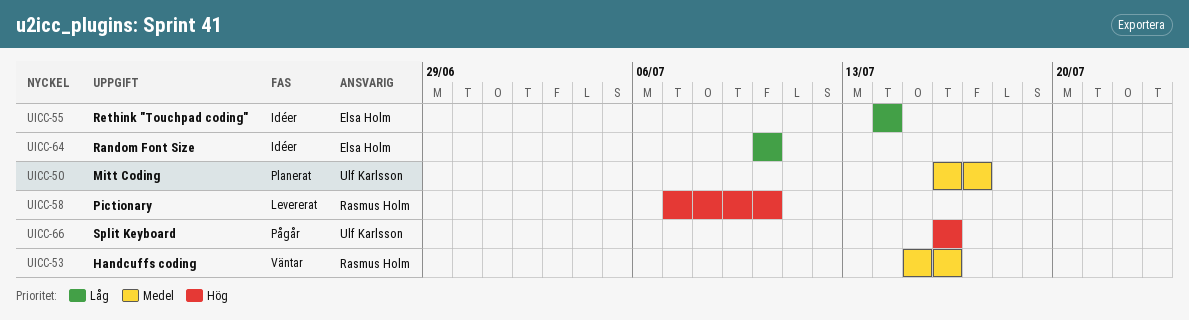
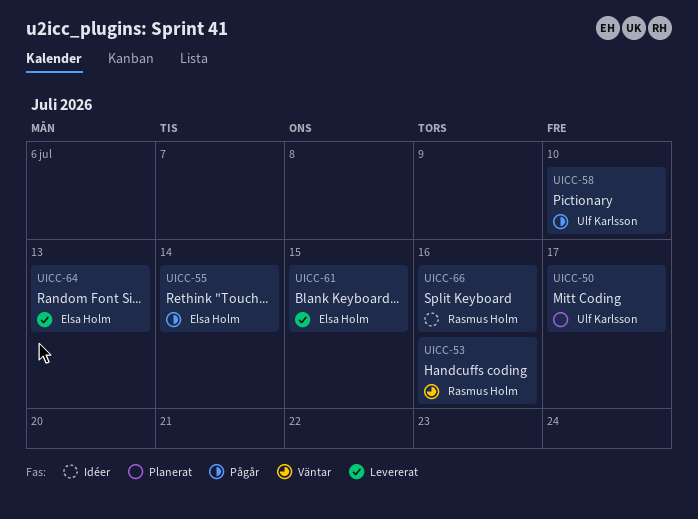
UICC-55, status: Idéer -> Pågår
UICC-58, status: Levererat -> Pågår
UICC-58, owner: Rasmus Holm -> Ulf Karlsson
UICC-61: none -> present
UICC-64, status: Idéer -> Levererat
UICC-64, due: Jul 10 -> Jul 13
UICC-66, status: Pågår -> Idéer
UICC-66, owner: Ulf Karlsson -> Rasmus Holm

